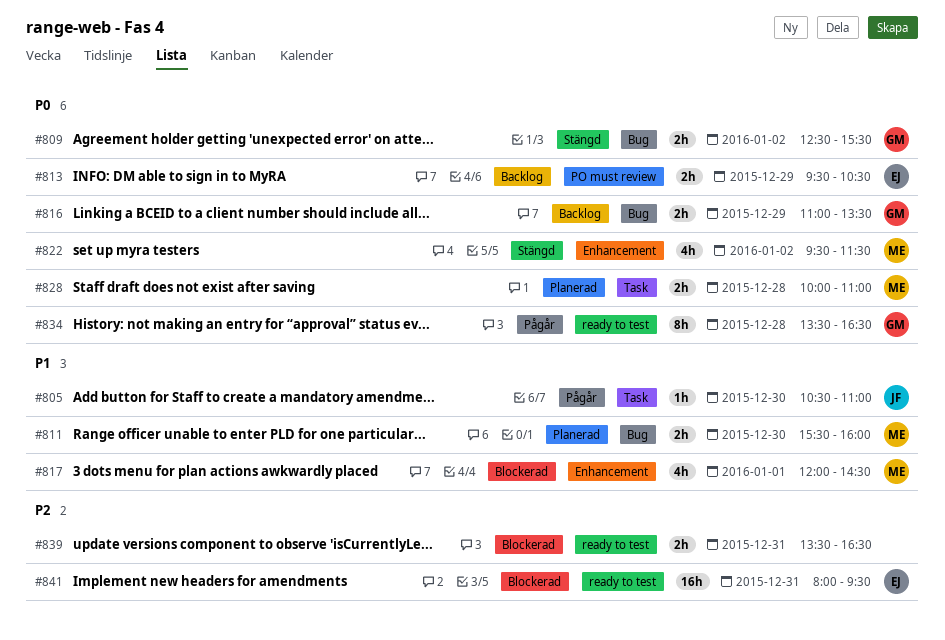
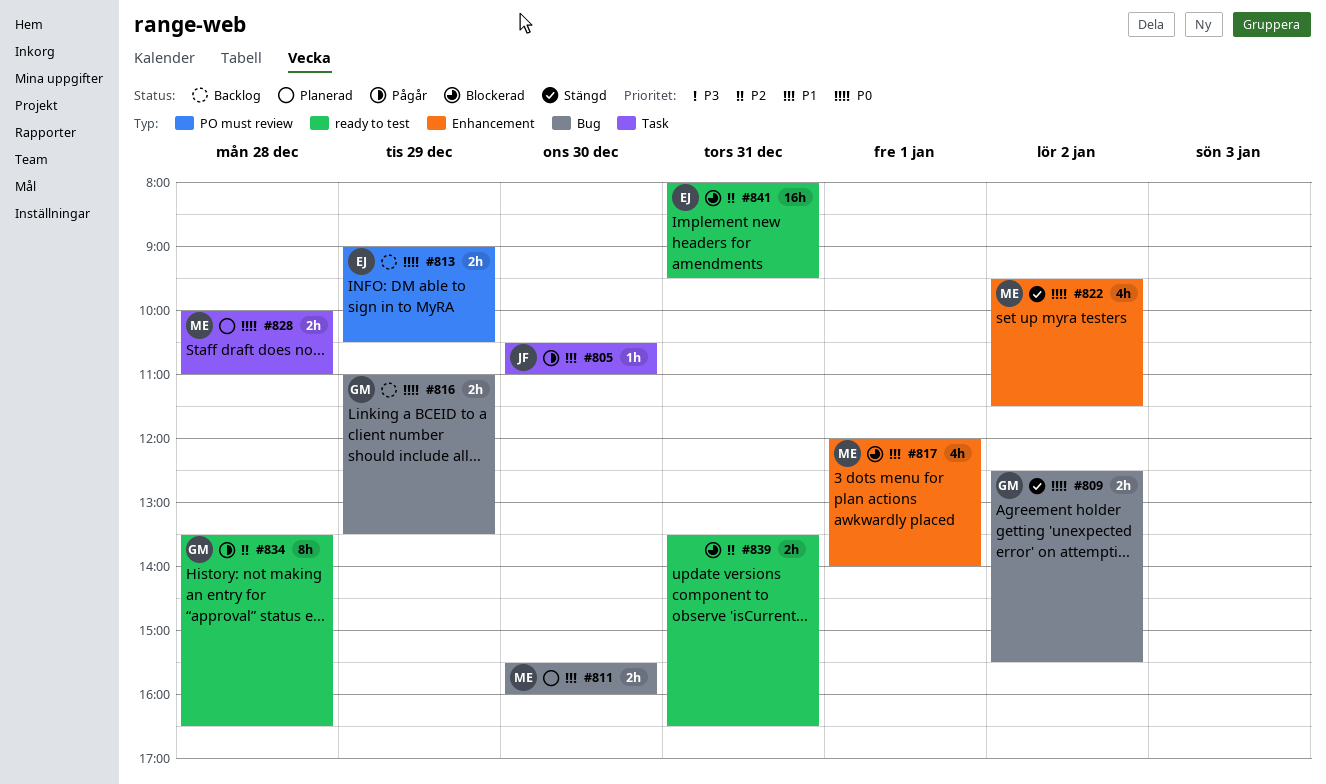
#813, begins: 09:30 -> 09:00
#817, ends: 14:30 -> 14:00
#834, priority: P0 -> P2

